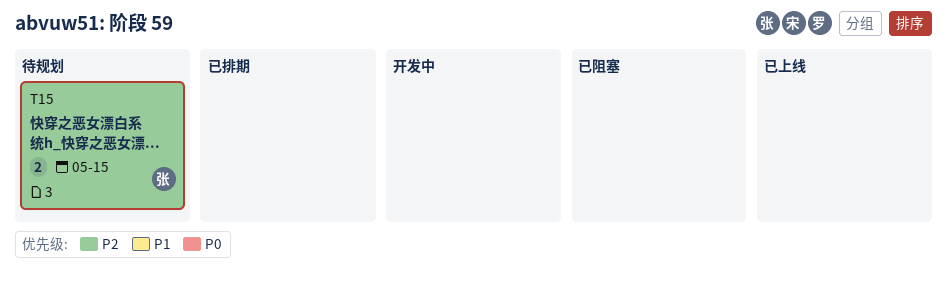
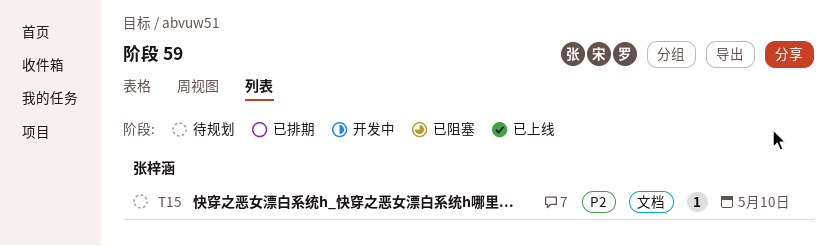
T15, estimate: 2 -> 1
T15, due: May 15 -> May 10

